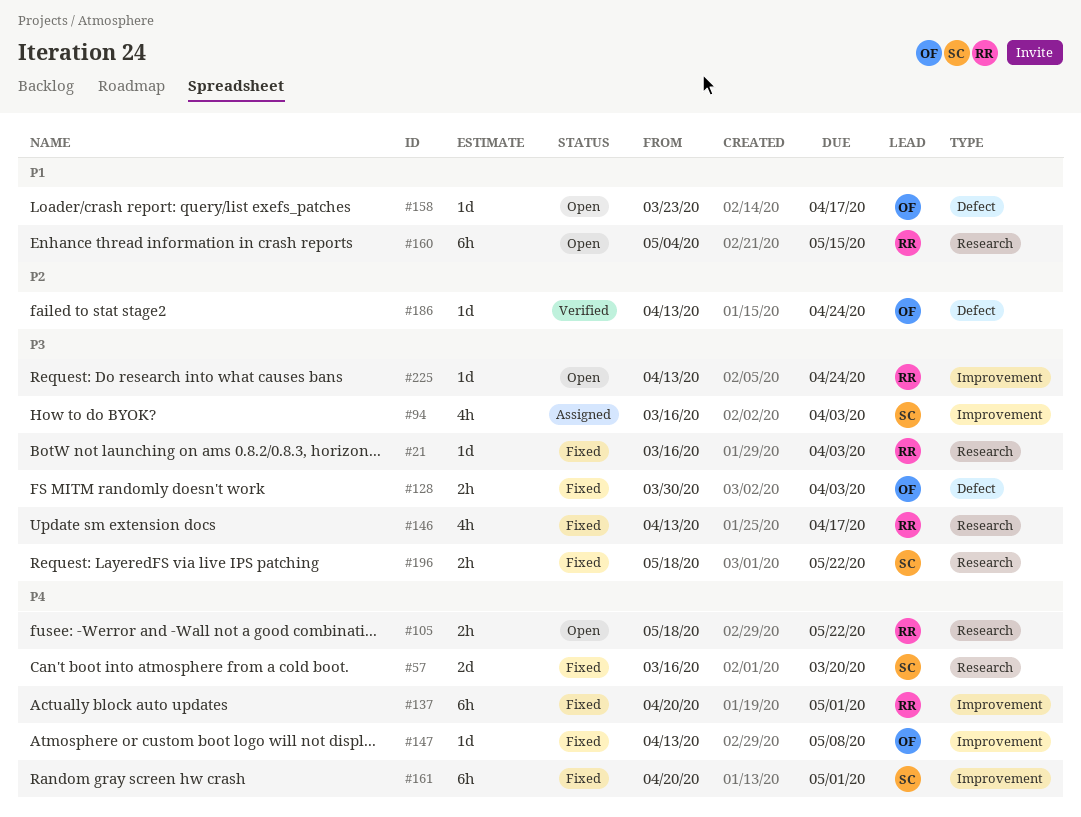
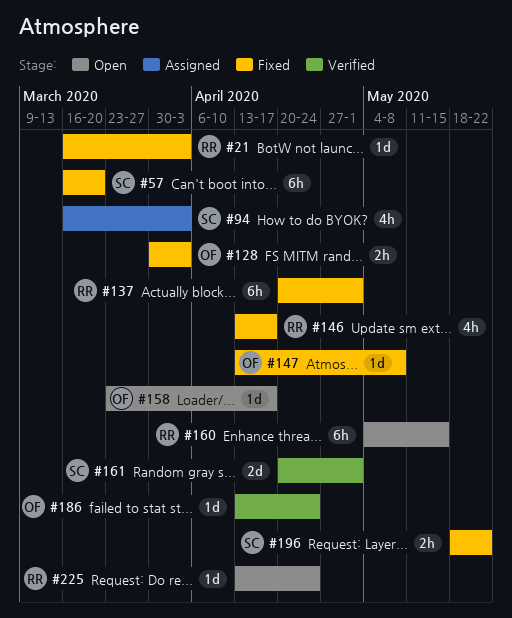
#57, estimate: 2d -> 6h
#105: present -> none
#161, status: Fixed -> Verified
#161, estimate: 6h -> 2d

